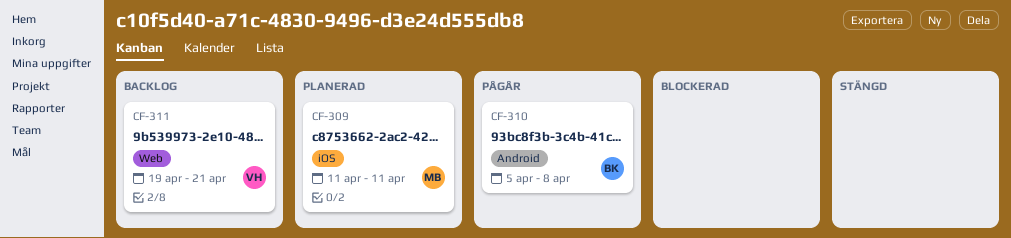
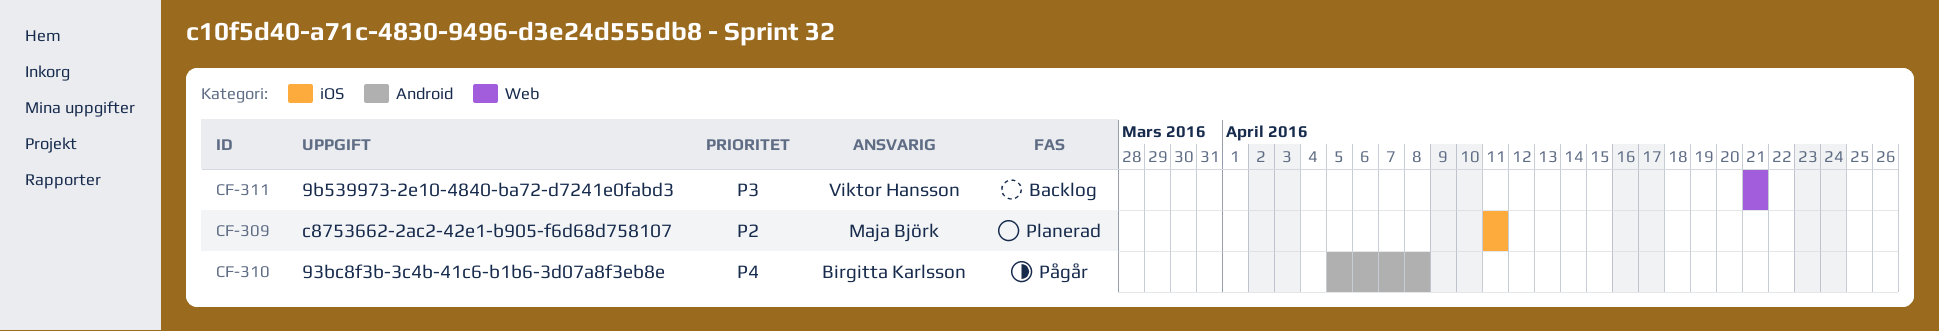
CF-311, start: Apr 19 -> Apr 21

